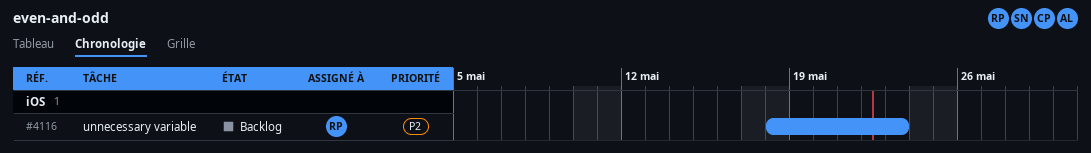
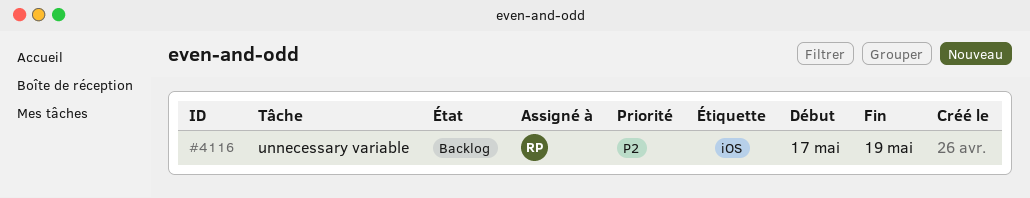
#4116, start: May 18 -> May 17
#4116, due: May 23 -> May 19

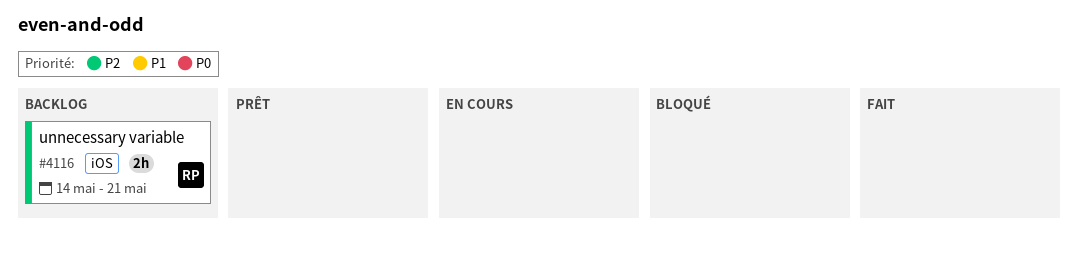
#4116, start: May 17 -> May 14
#4116, due: May 19 -> May 21

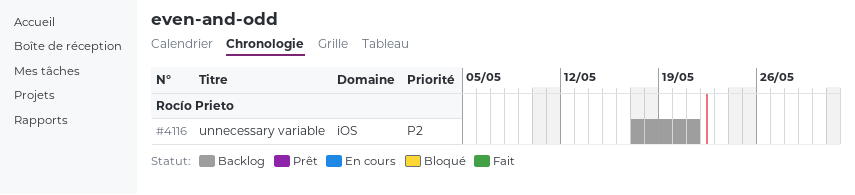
#4116, start: May 14 -> May 17

